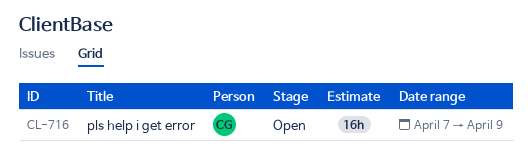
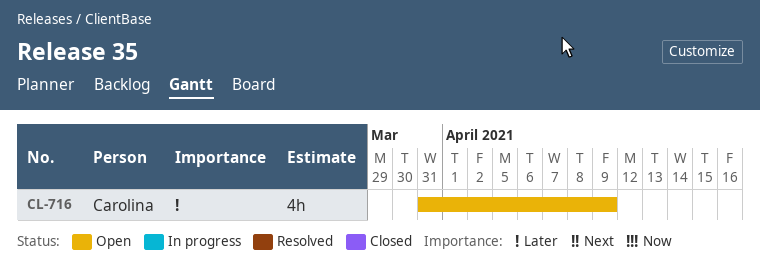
CL-716, estimate: 16h -> 4h
CL-716, start: Apr 7 -> Mar 31

